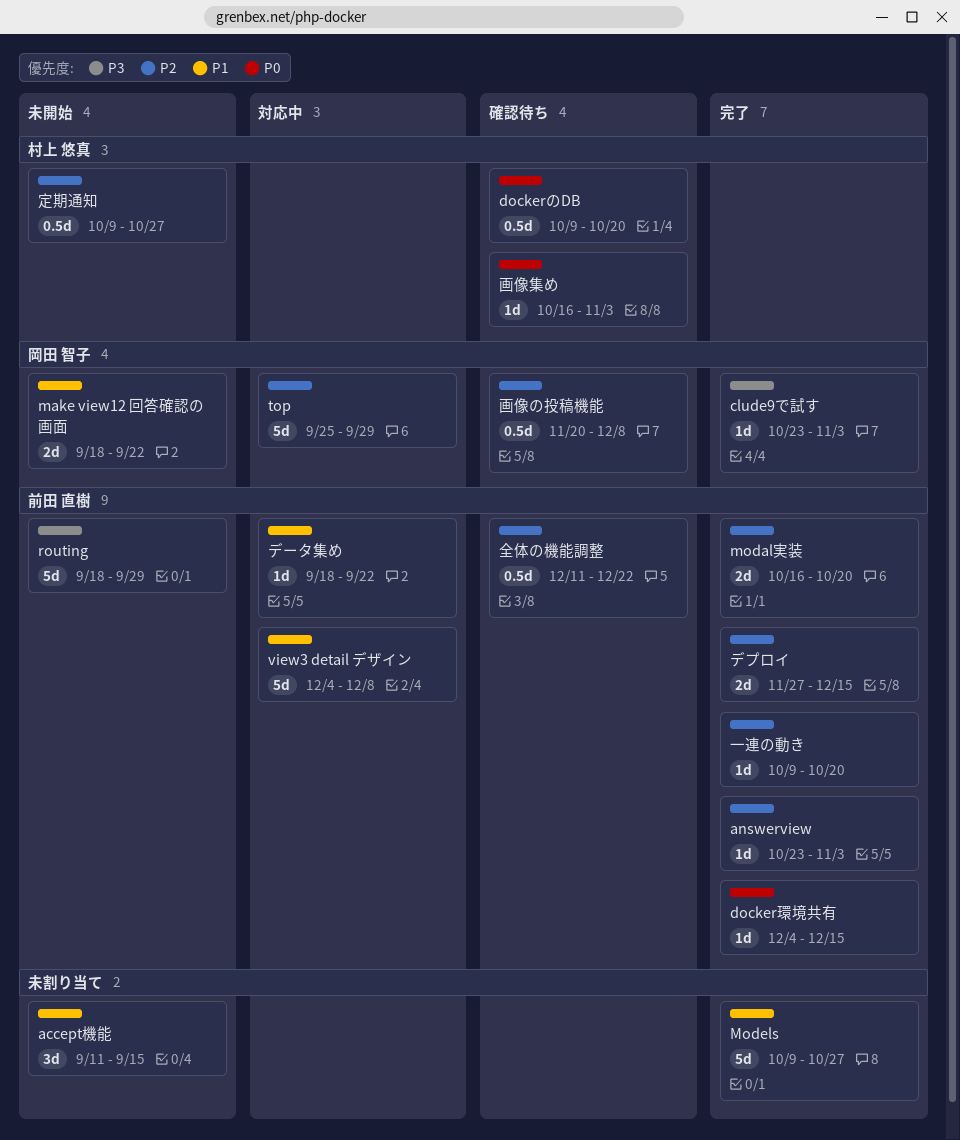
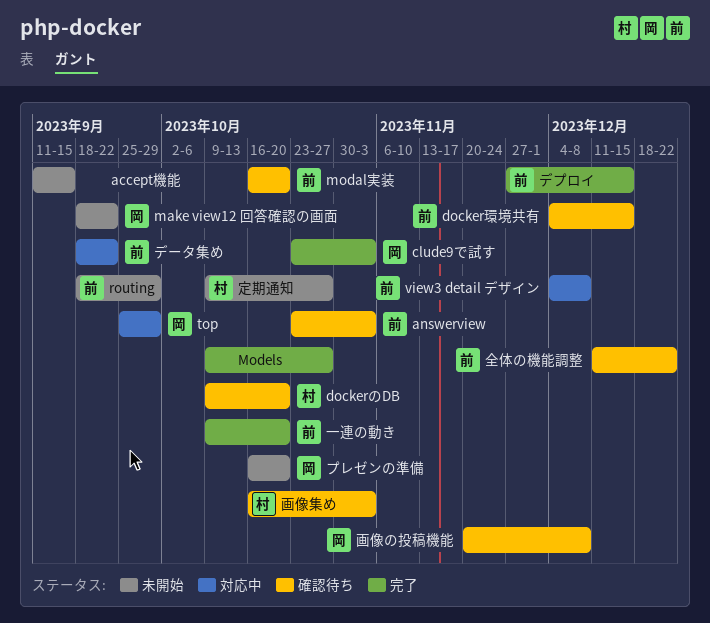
answerview, status: 完了 -> 確認待ち
docker環境共有, status: 完了 -> 確認待ち
modal実装, status: 完了 -> 確認待ち
プレゼンの準備: none -> present

